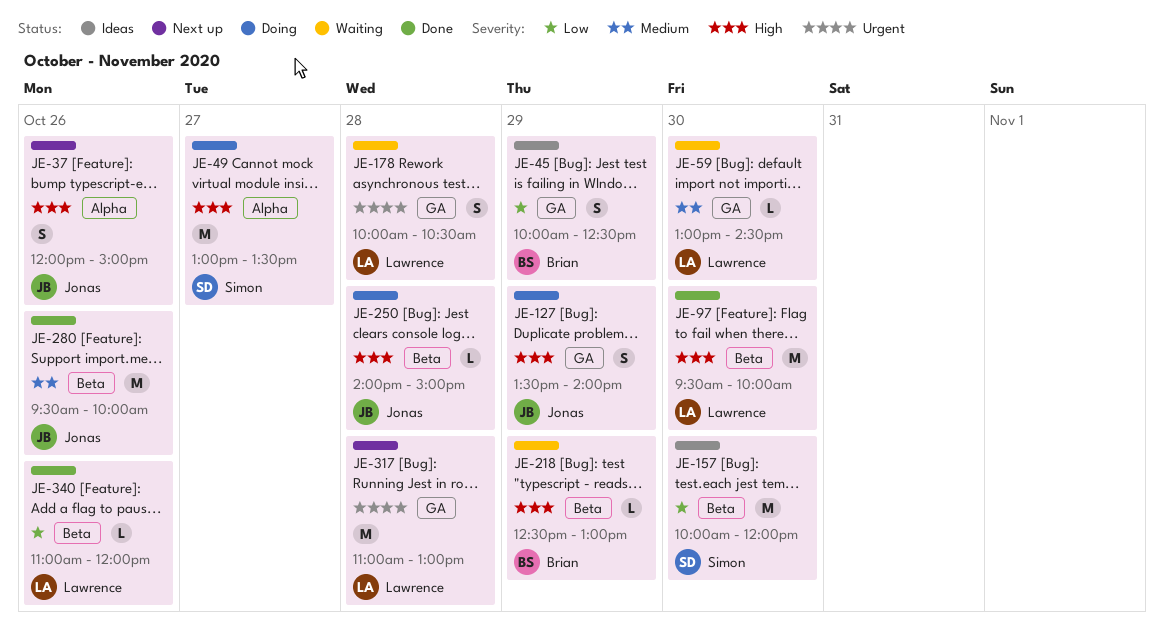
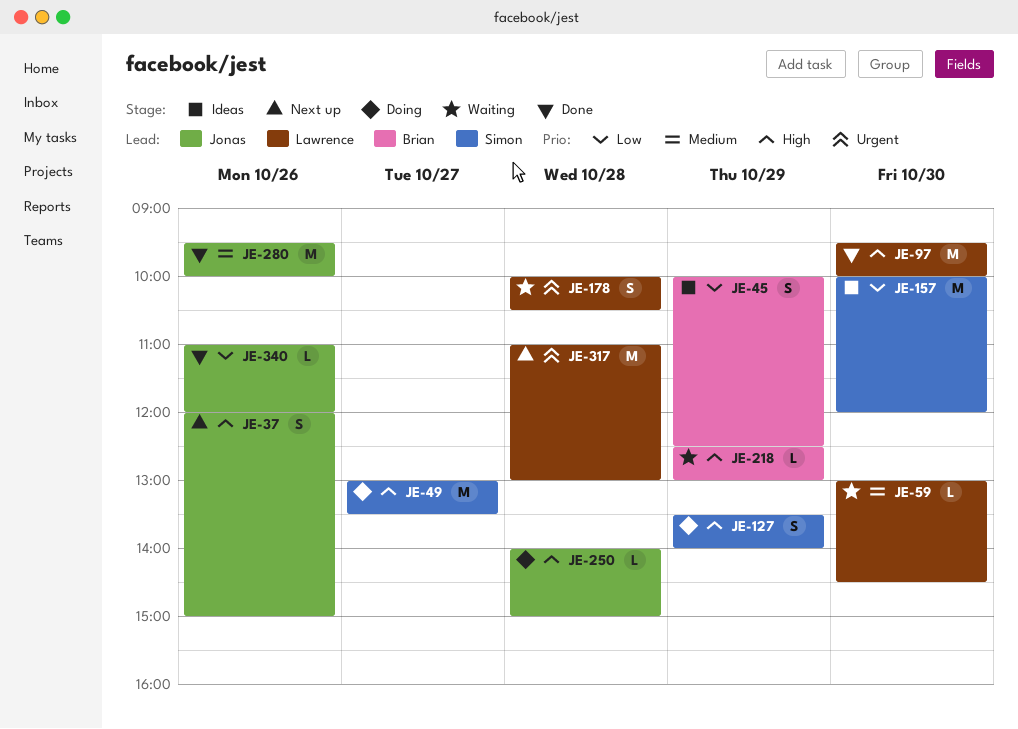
JE-127, owner: Jonas -> Simon
JE-340, owner: Lawrence -> Jonas

